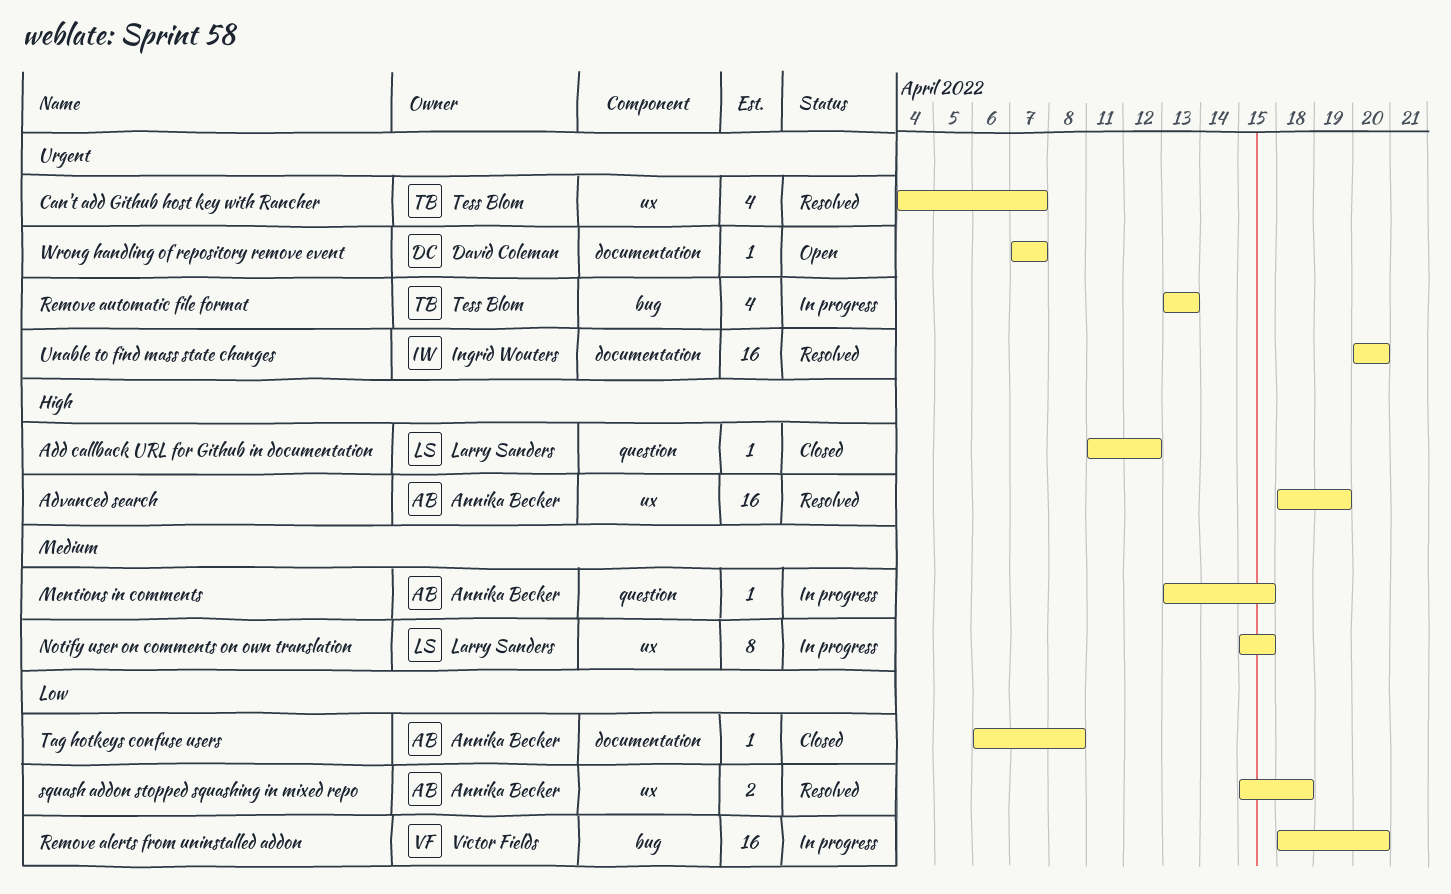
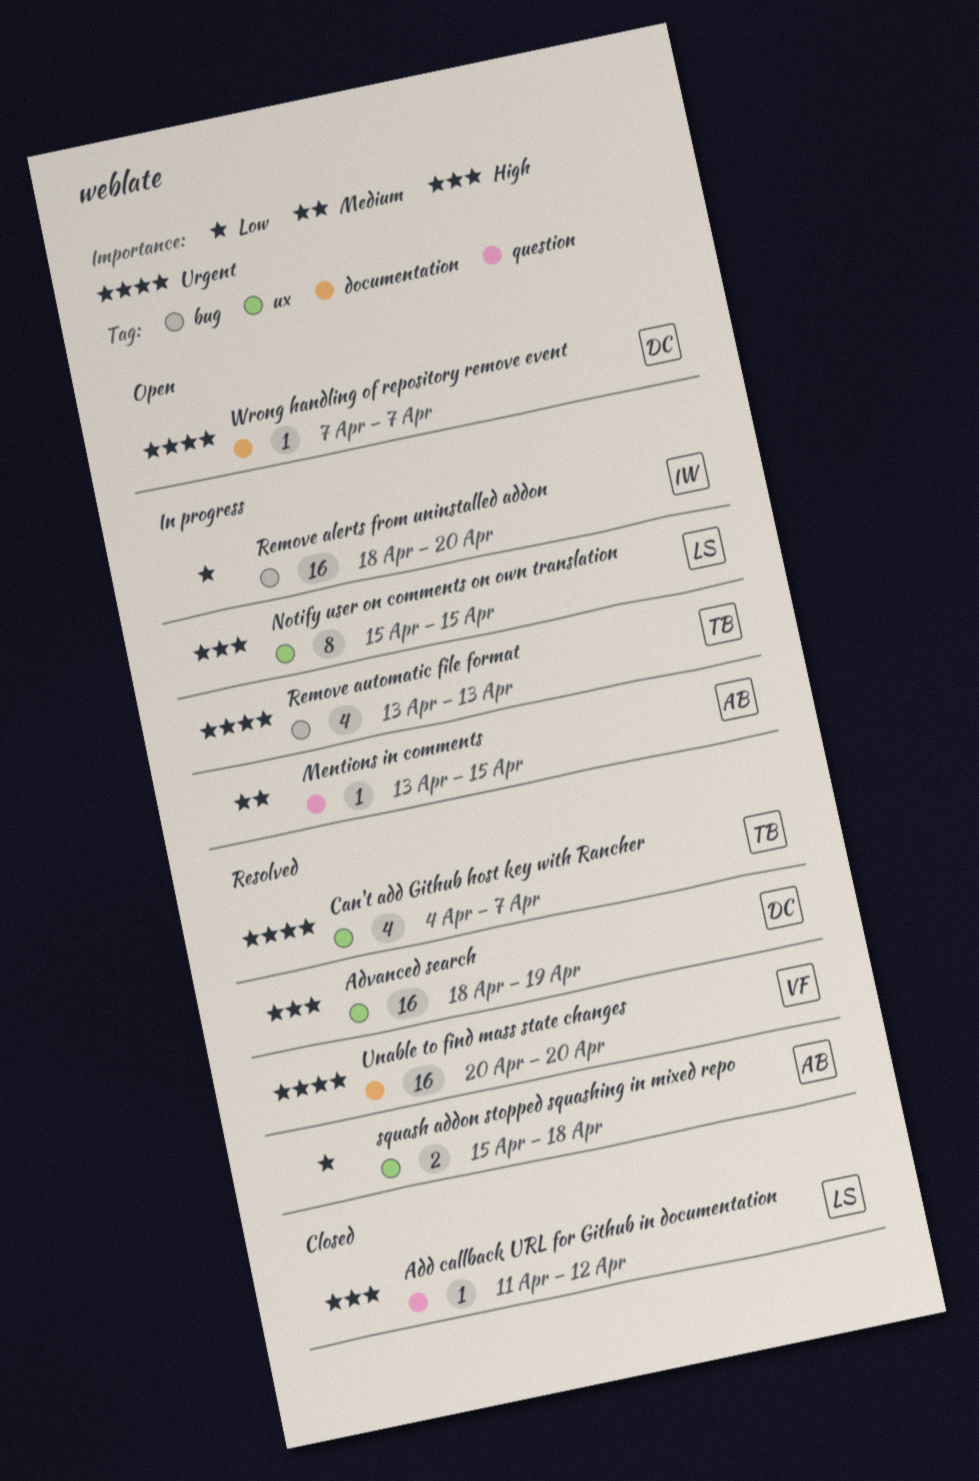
Advanced search, owner: Annika Becker -> David Coleman
Notify user on comments on own translation, priority: Medium -> High
Remove alerts from uninstalled addon, owner: Victor Fields -> Ingrid Wouters
Tag hotkeys confuse users: present -> none
Unable to find mass state changes, owner: Ingrid Wouters -> Victor Fields

